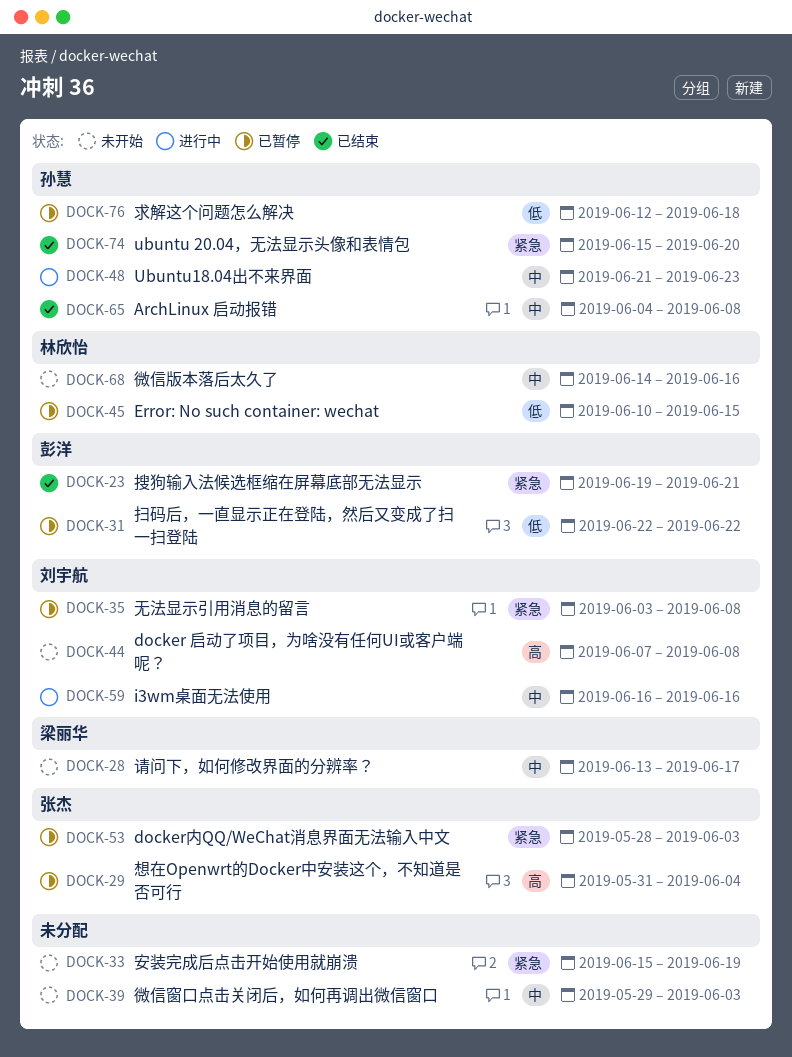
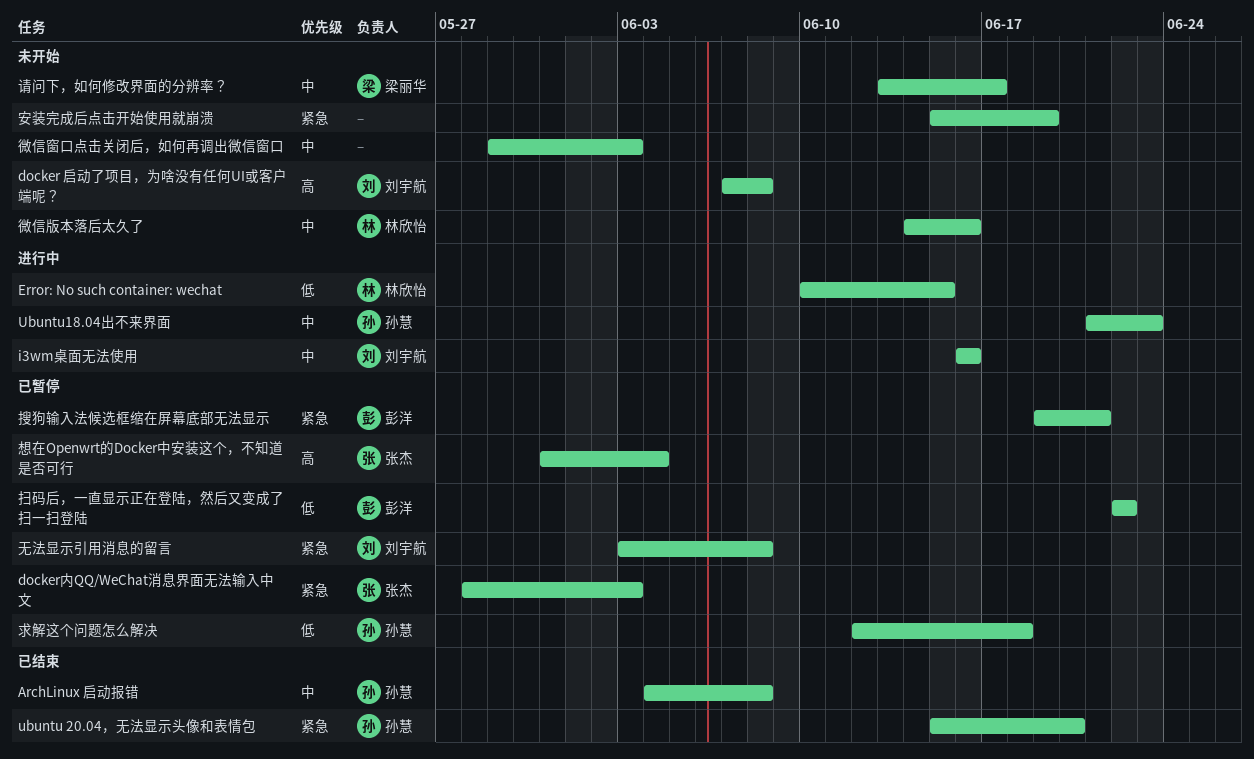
Error: No such container: wechat, status: 已暂停 -> 进行中
搜狗输入法候选框缩在屏幕底部无法显示, status: 已结束 -> 已暂停

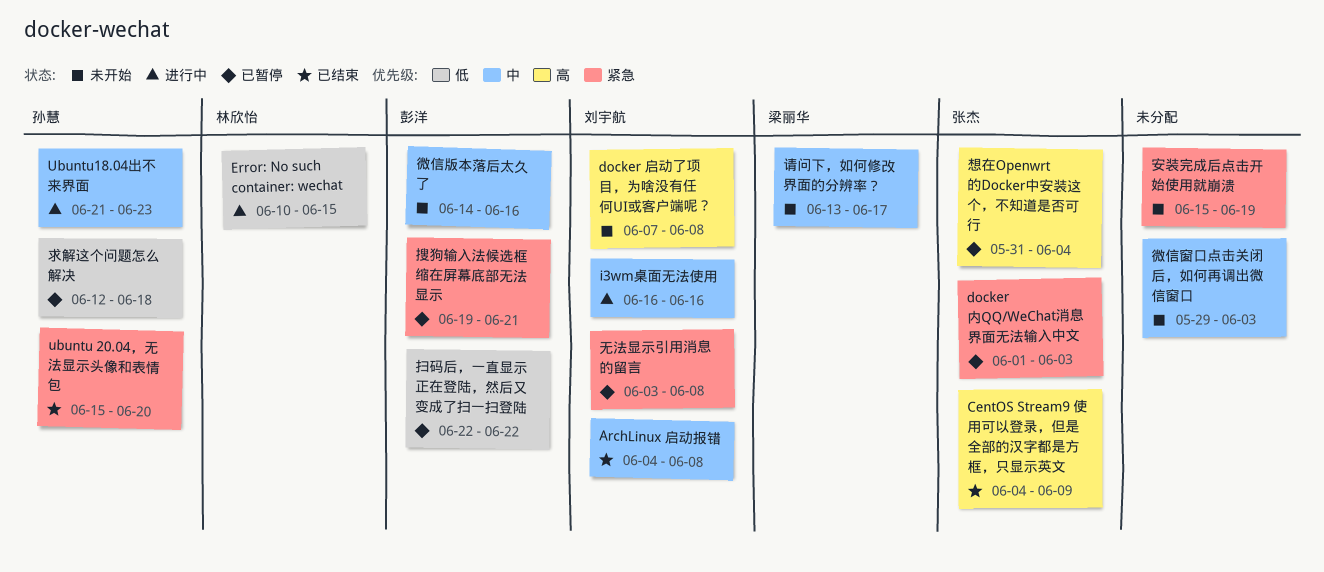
ArchLinux 启动报错, owner: 孙慧 -> 刘宇航
CentOS Stream9 使用可以登录，但是全部的汉字都是方框，只显示英文: none -> present
docker内QQ/WeChat消息界面无法输入中文, start: May 28 -> Jun 1
微信版本落后太久了, owner: 林欣怡 -> 彭洋

